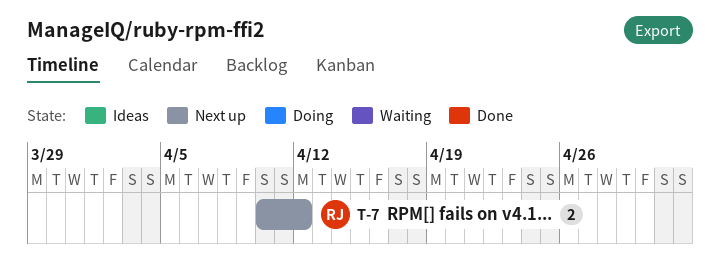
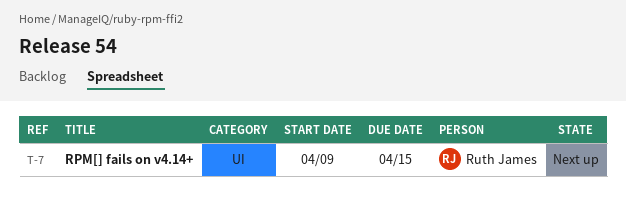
T-7, start: Apr 10 -> Apr 9
T-7, due: Apr 12 -> Apr 15

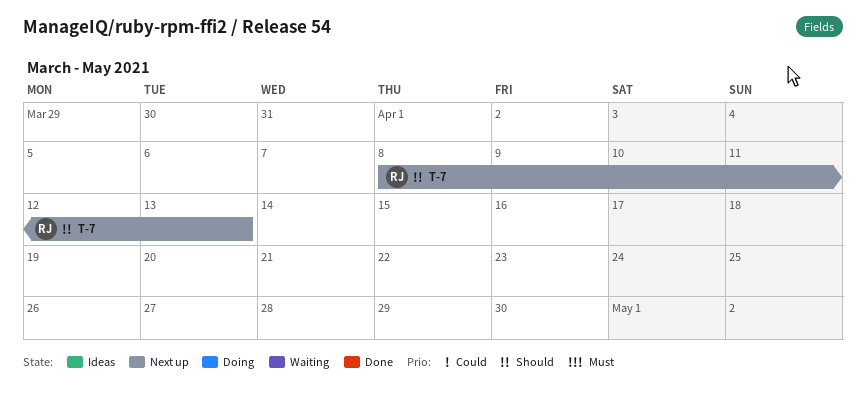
T-7, start: Apr 9 -> Apr 8
T-7, due: Apr 15 -> Apr 13

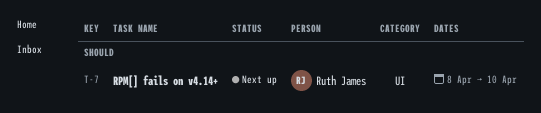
T-7, due: Apr 13 -> Apr 10

